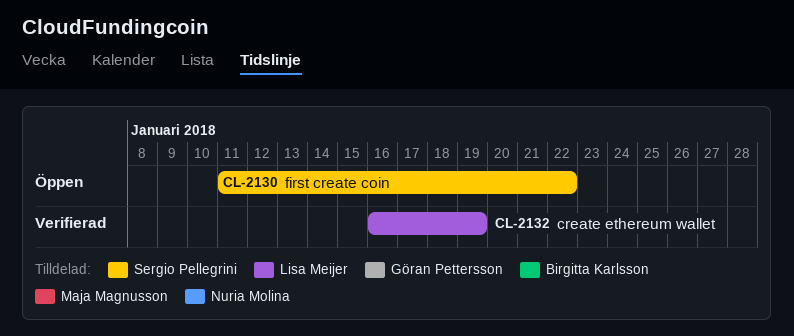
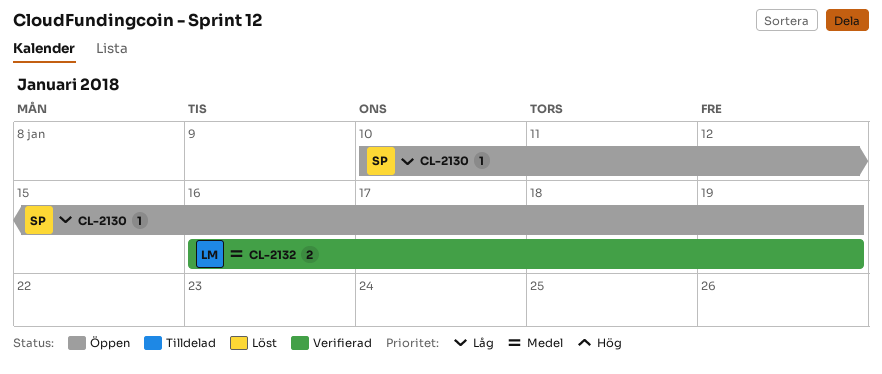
CL-2130, start: Jan 11 -> Jan 10
CL-2130, due: Jan 22 -> Jan 19

